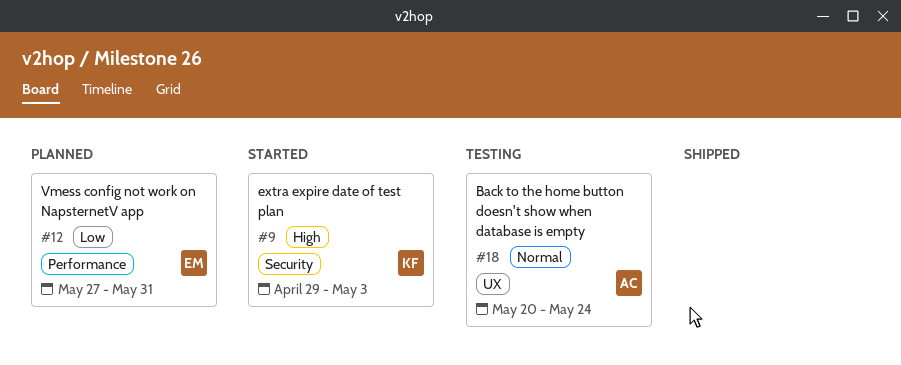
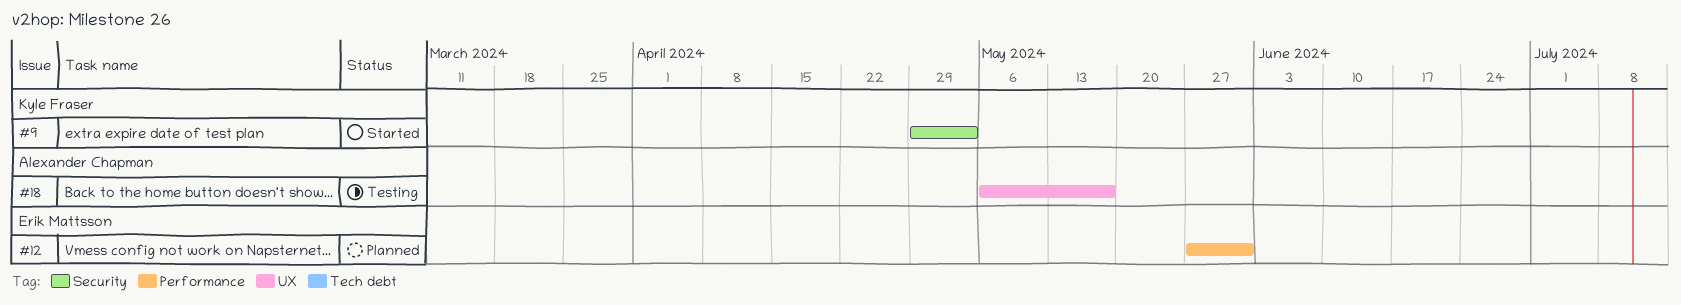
#18, start: May 20 -> May 6
#18, due: May 24 -> May 17

